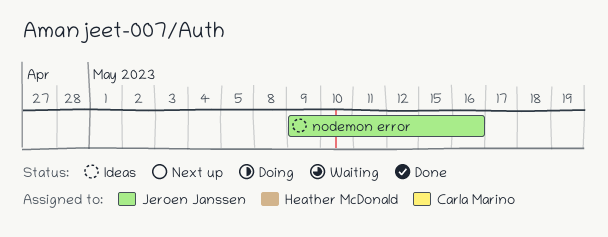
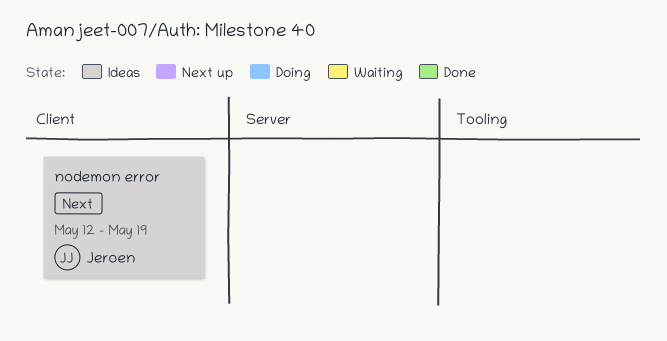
nodemon error, start: May 9 -> May 12
nodemon error, due: May 16 -> May 19

